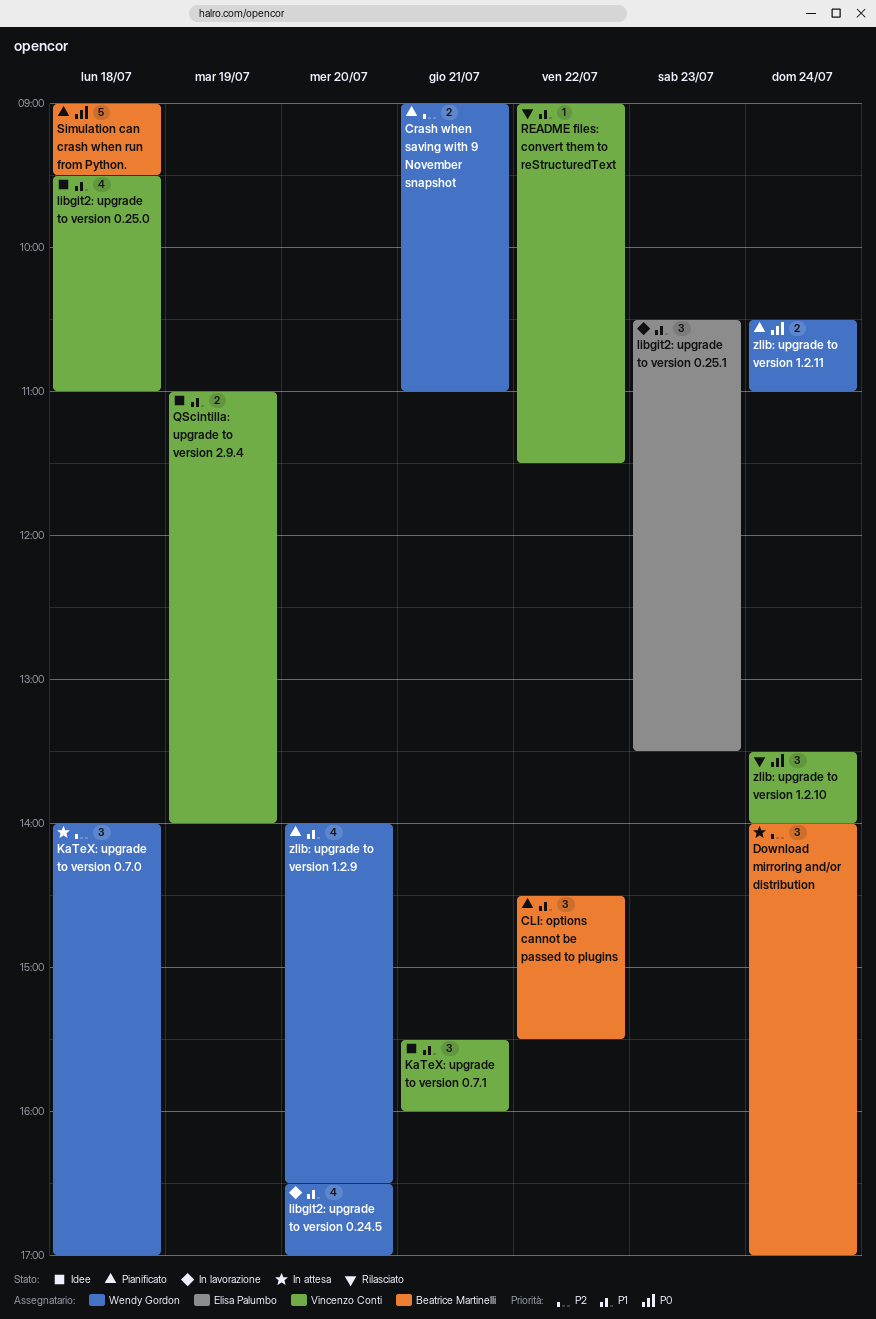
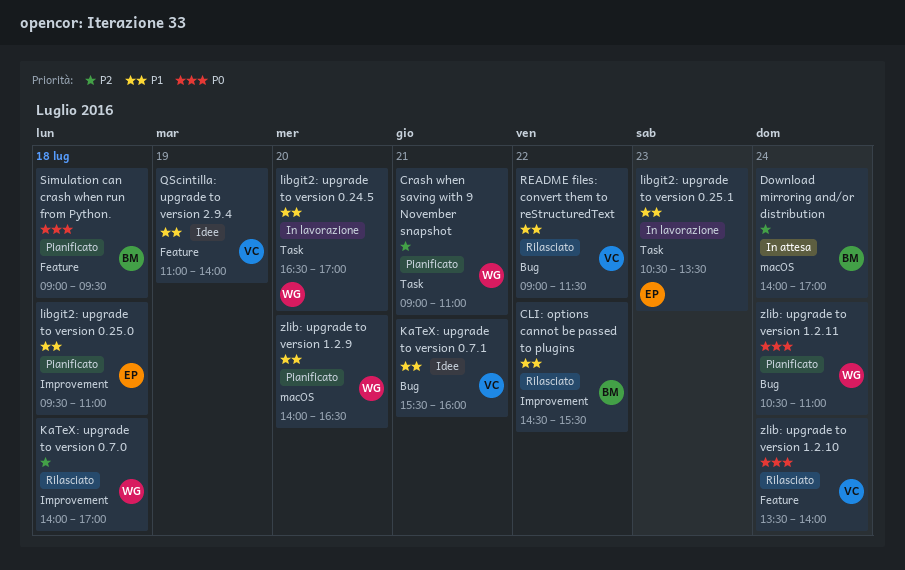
CLI: options cannot be passed to plugins, status: Pianificato -> Rilasciato
KaTeX: upgrade to version 0.7.0, status: In attesa -> Rilasciato
libgit2: upgrade to version 0.25.0, status: Idee -> Pianificato
libgit2: upgrade to version 0.25.0, owner: Vincenzo Conti -> Elisa Palumbo

